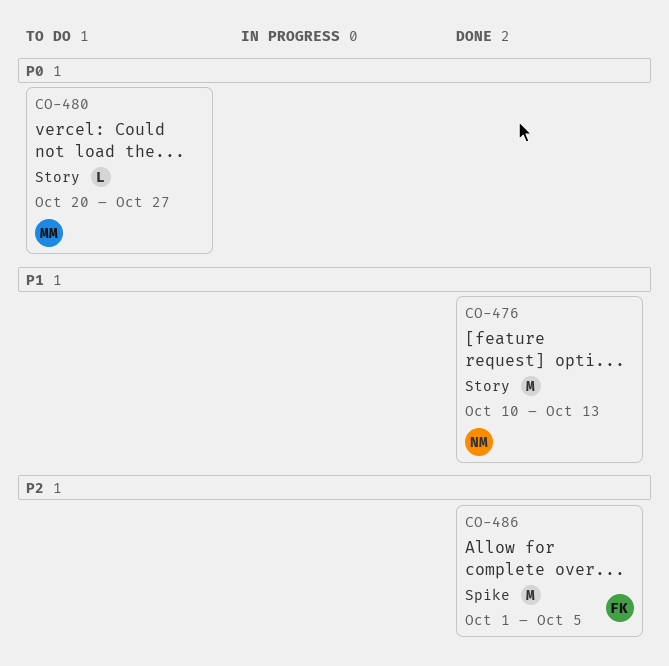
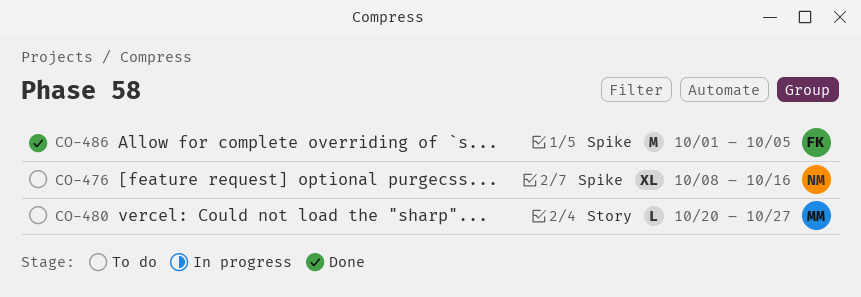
CO-476, status: Done -> To do
CO-476, label: Story -> Spike
CO-476, estimate: M -> XL
CO-476, start: Oct 10 -> Oct 8
CO-476, due: Oct 13 -> Oct 16

